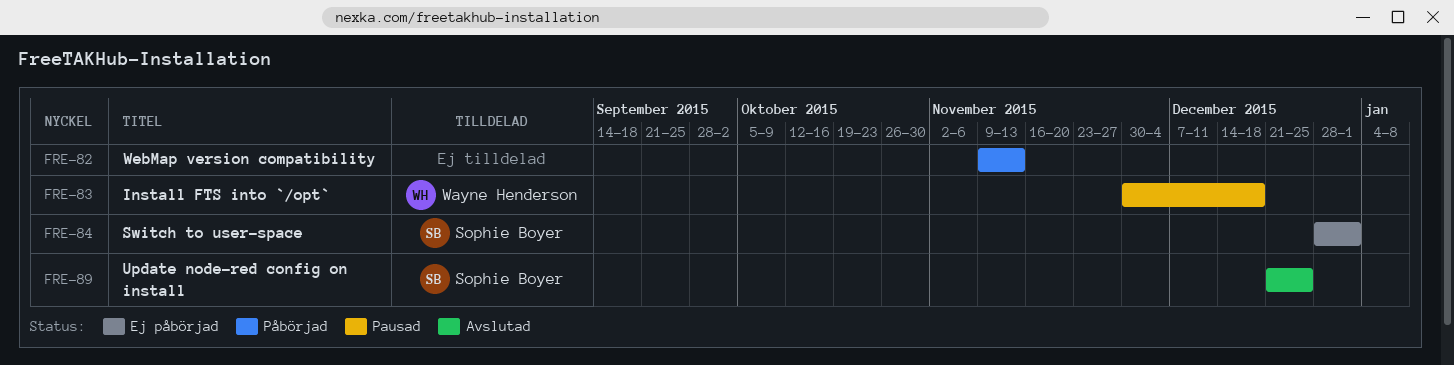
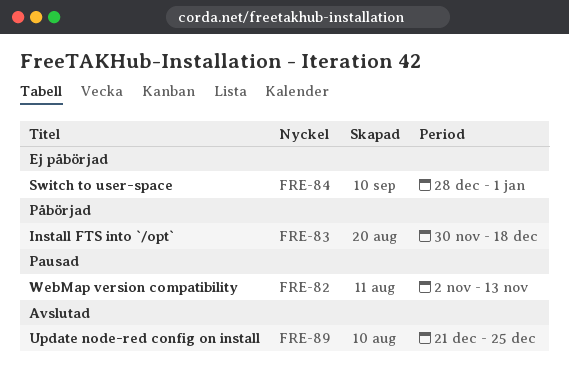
FRE-82, status: Påbörjad -> Pausad
FRE-82, start: Nov 9 -> Nov 2
FRE-83, status: Pausad -> Påbörjad

